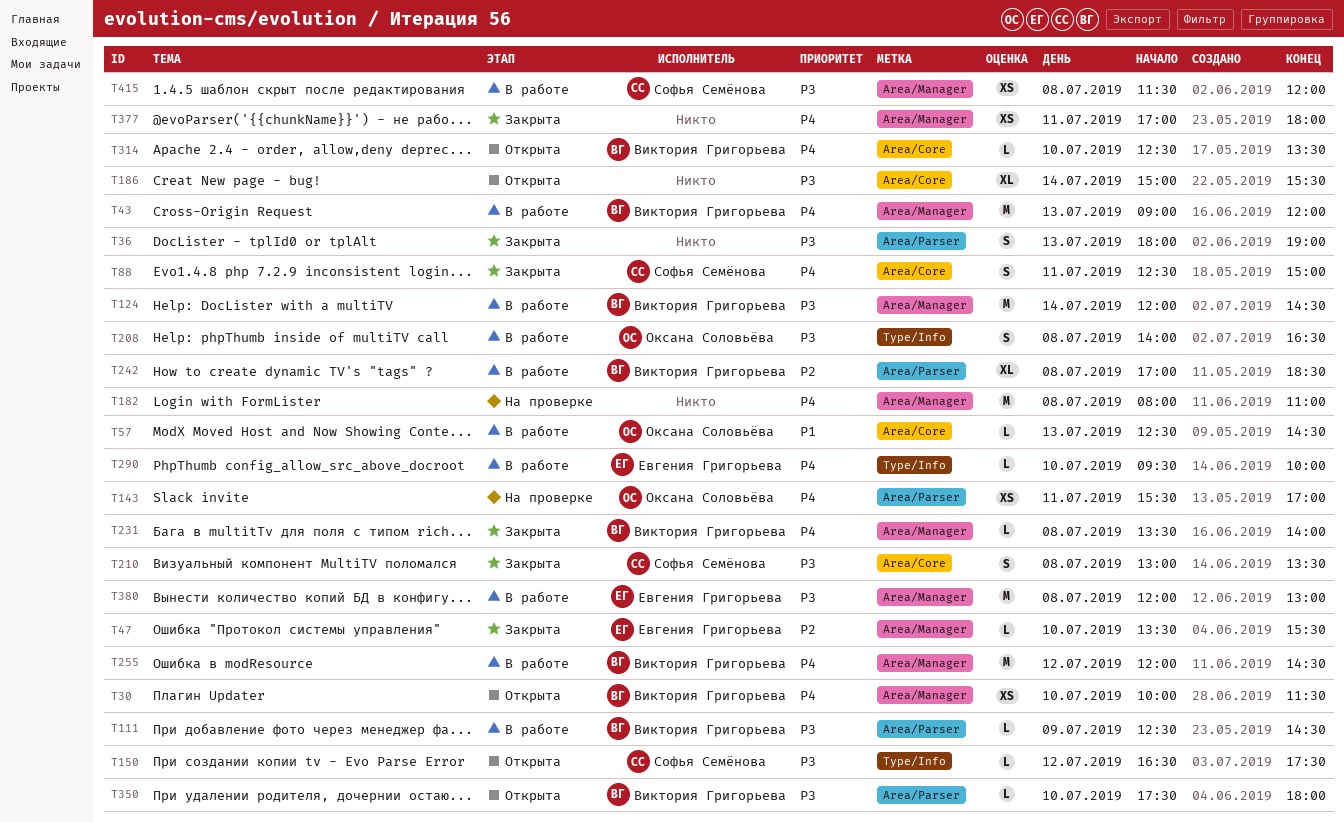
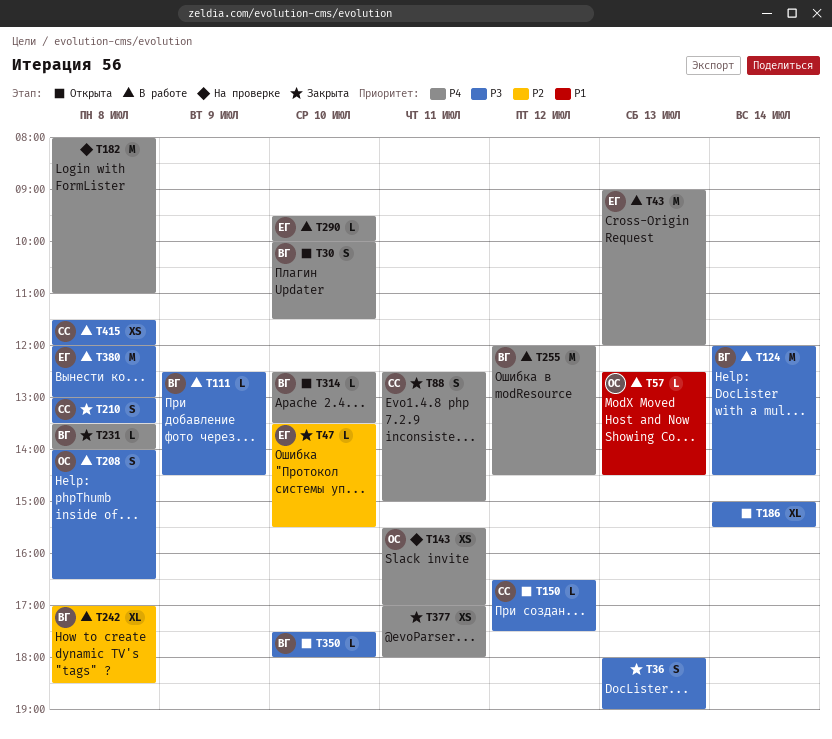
T30, estimate: XS -> S
T43, owner: Виктория Григорьева -> Евгения Григорьева

